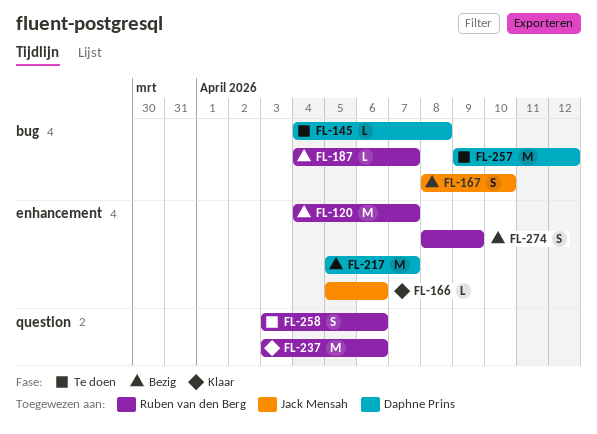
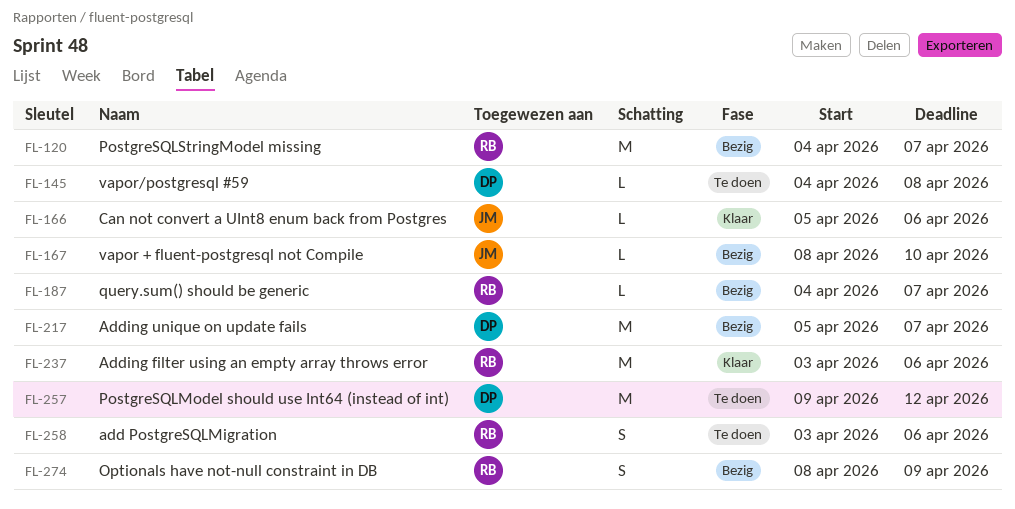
FL-167, estimate: S -> L

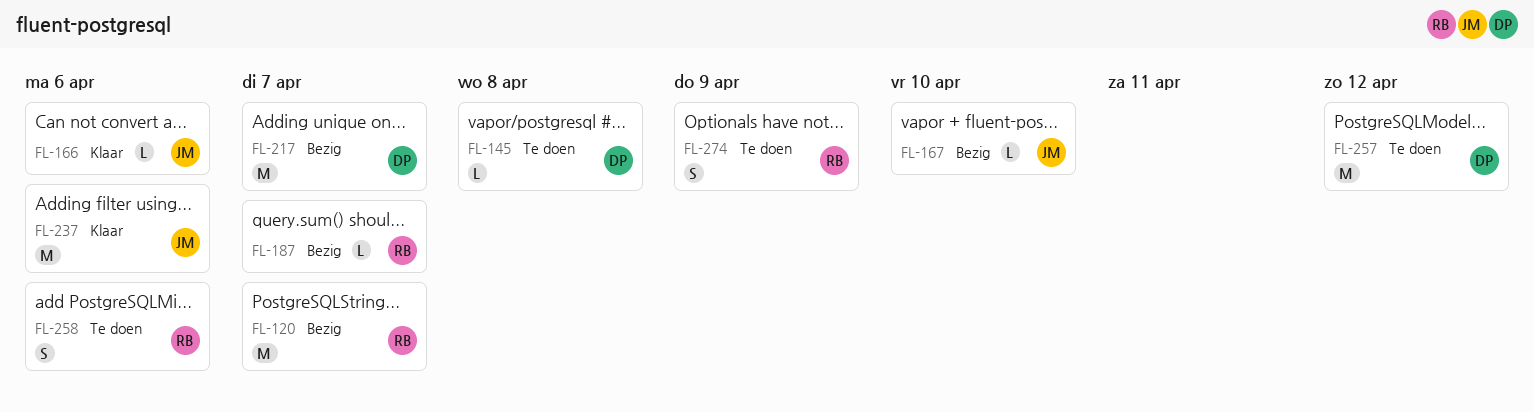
FL-237, owner: RB -> JM
FL-274, status: Bezig -> Te doen

